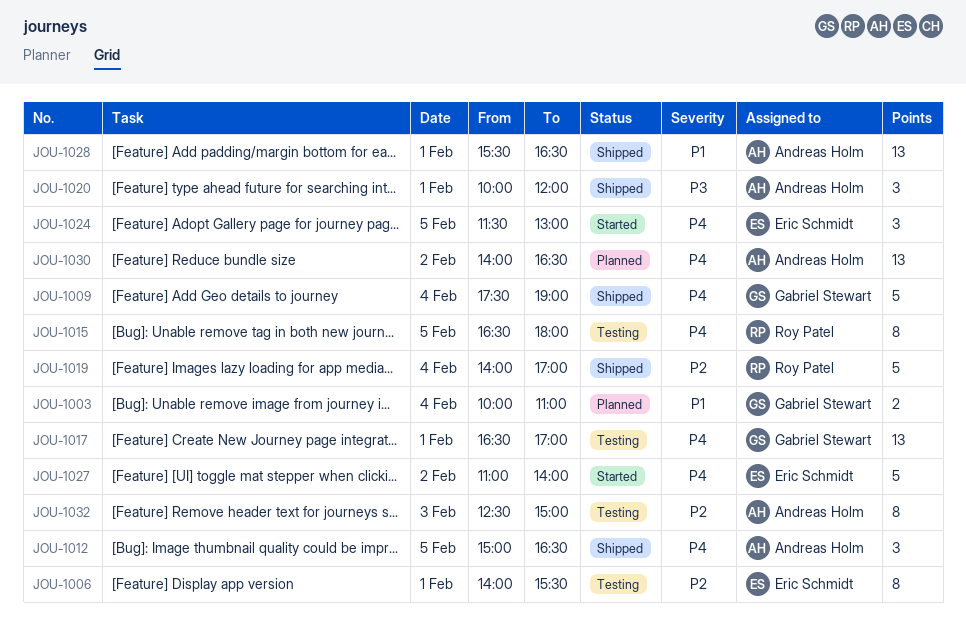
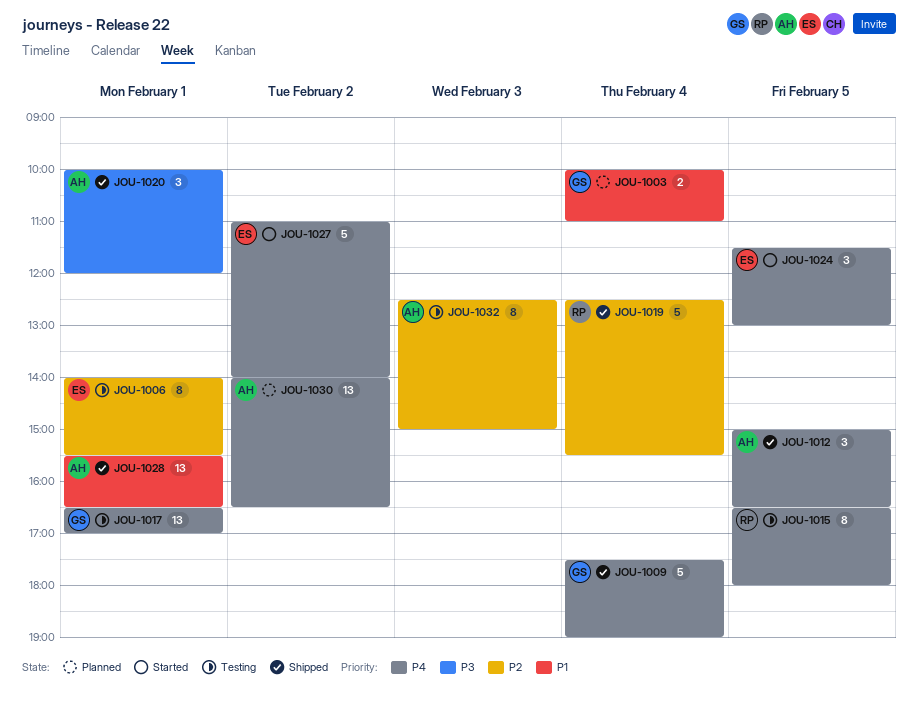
JOU-1019, begins: 14:00 -> 12:30
JOU-1019, ends: 17:00 -> 15:30

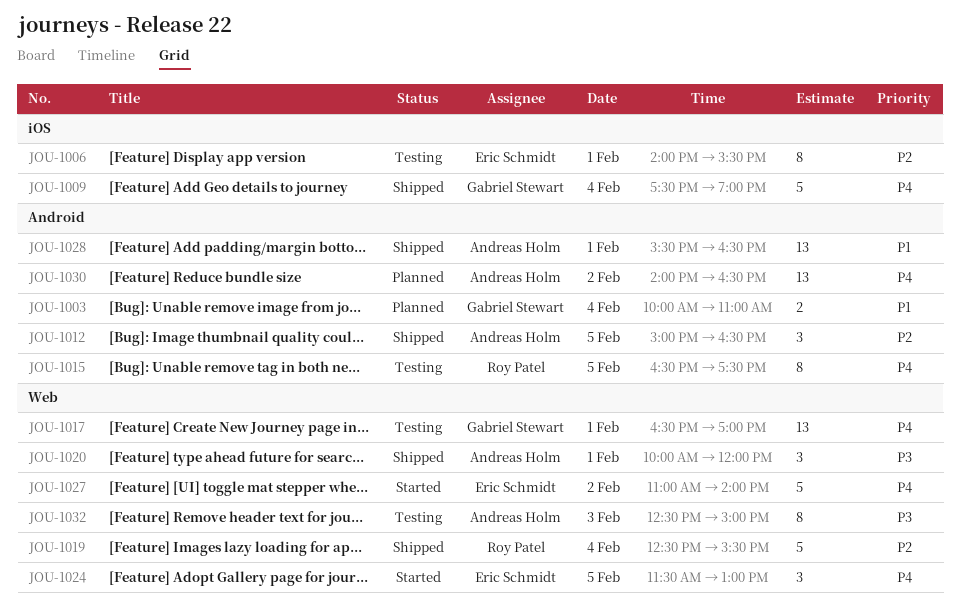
JOU-1012, priority: P4 -> P2
JOU-1015, ends: 18:00 -> 17:30
JOU-1032, priority: P2 -> P3

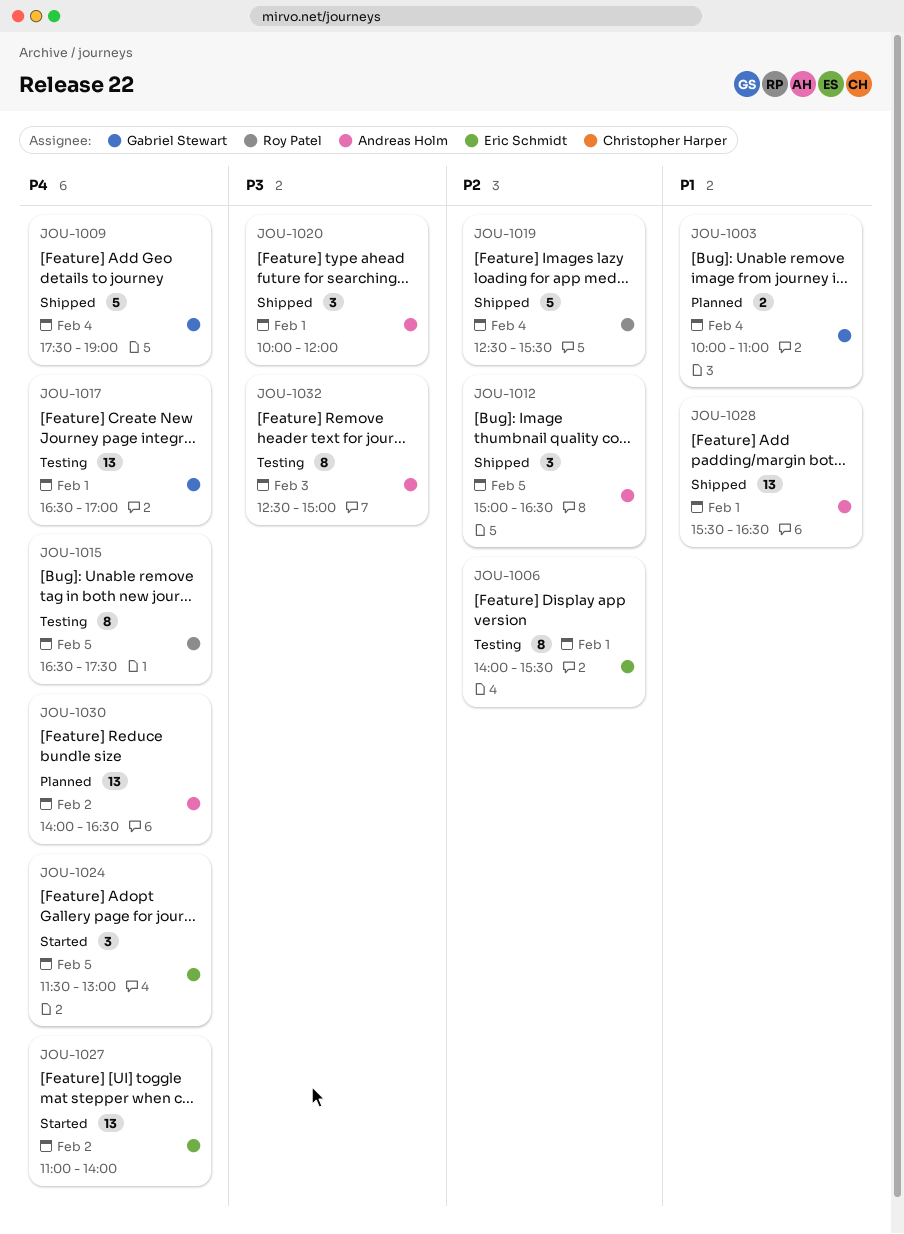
JOU-1027, estimate: 5 -> 13

